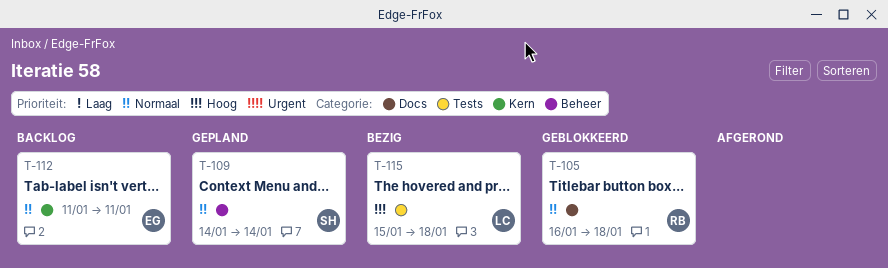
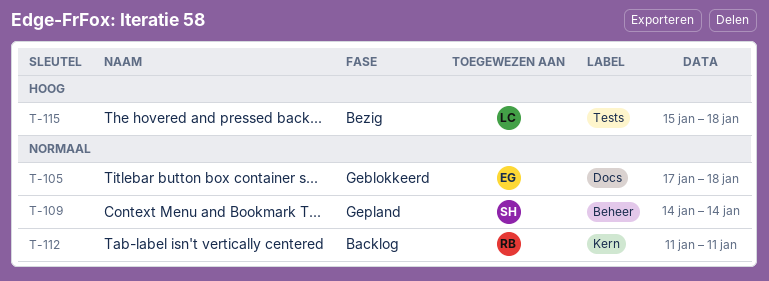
T-105, owner: RB -> EG
T-105, start: Jan 16 -> Jan 17
T-112, owner: EG -> RB

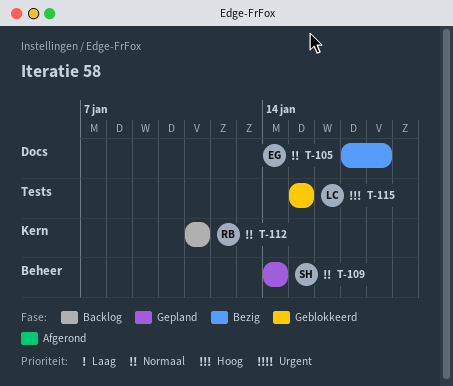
T-105, status: Geblokkeerd -> Bezig
T-115, status: Bezig -> Geblokkeerd
T-115, due: Jan 18 -> Jan 15

